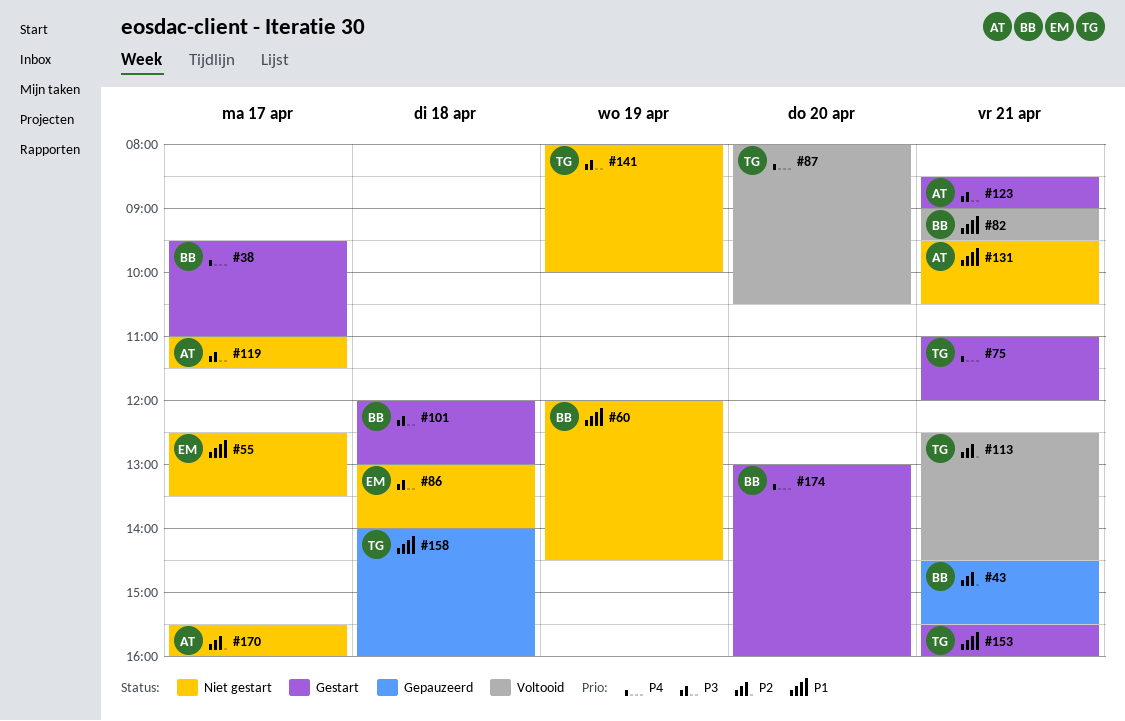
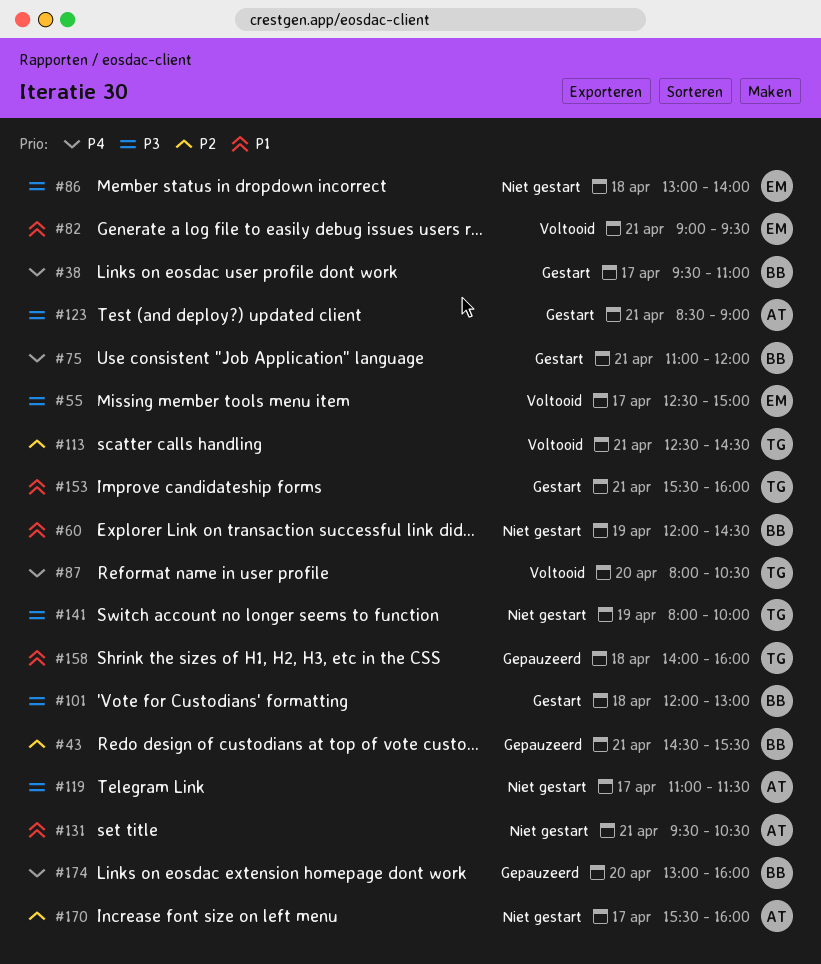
#55, status: Niet gestart -> Voltooid
#55, priority: P1 -> P3
#55, ends: 13:30 -> 15:00
#75, owner: TG -> BB
#82, owner: BB -> EM
#174, status: Gestart -> Gepauzeerd

